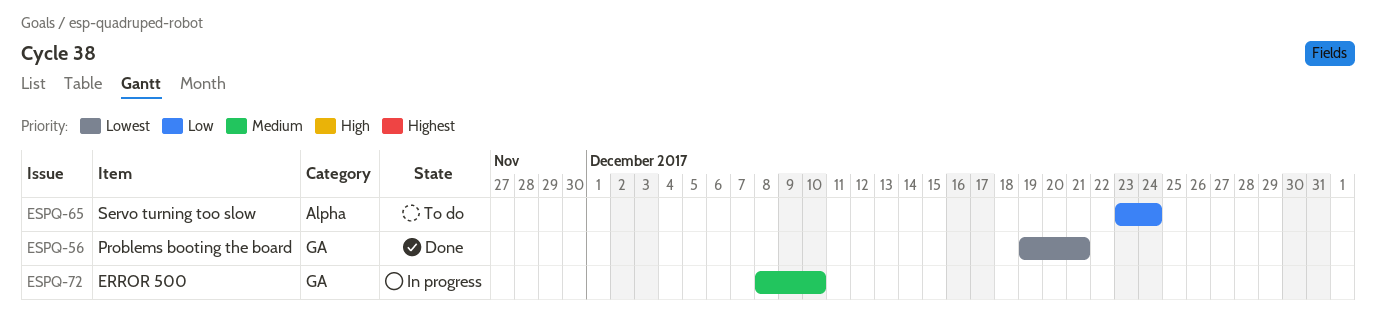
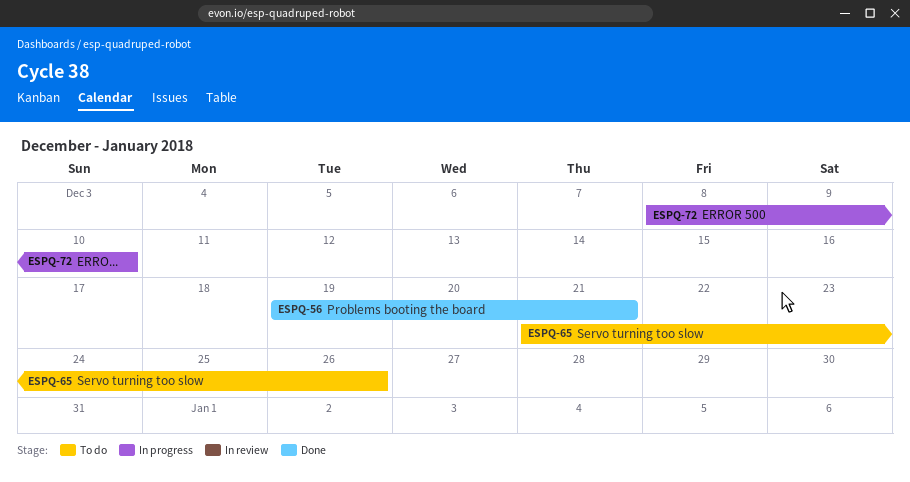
ESPQ-65, start: Dec 23 -> Dec 21
ESPQ-65, due: Dec 24 -> Dec 26

